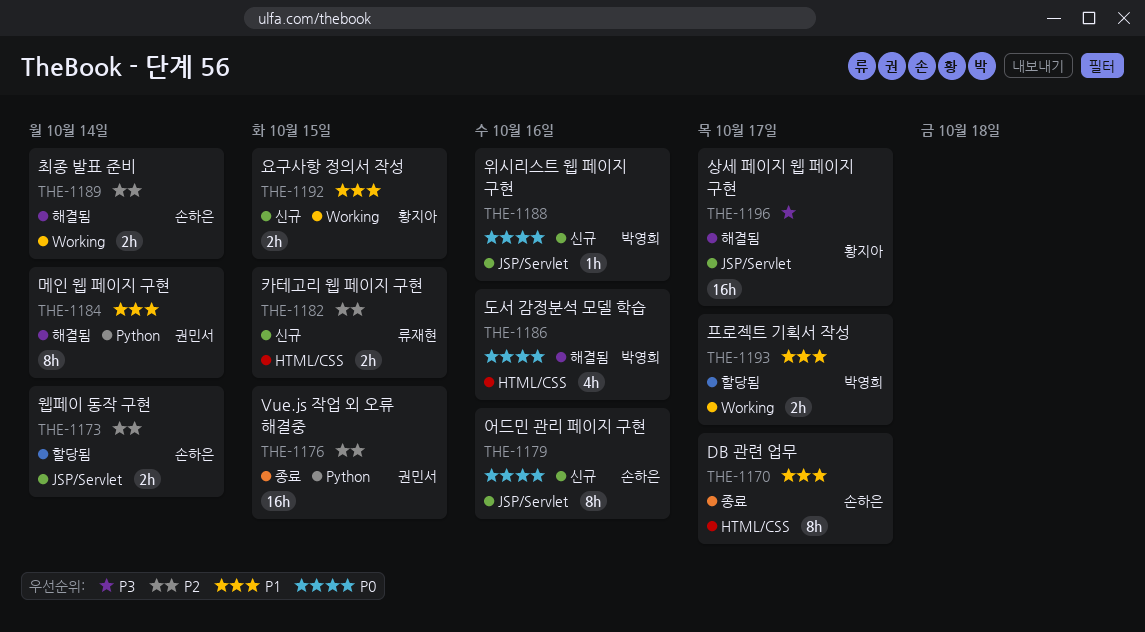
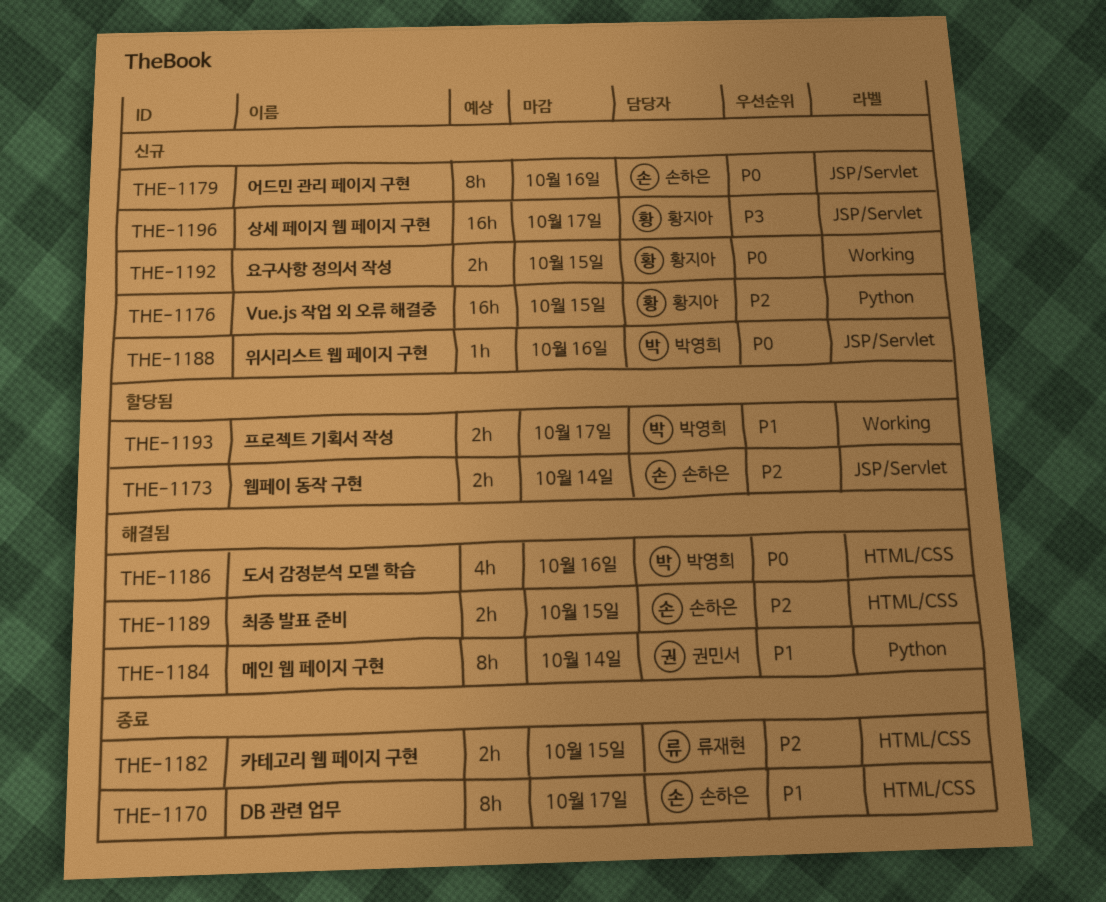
THE-1176, status: 종료 -> 신규
THE-1176, owner: 권민서 -> 황지아
THE-1182, status: 신규 -> 종료
THE-1189, label: Working -> HTML/CSS
THE-1189, due: Oct 14 -> Oct 15
THE-1192, priority: P1 -> P0
THE-1196, status: 해결됨 -> 신규

